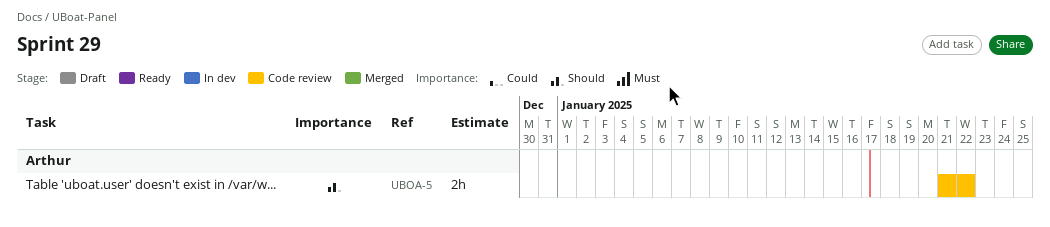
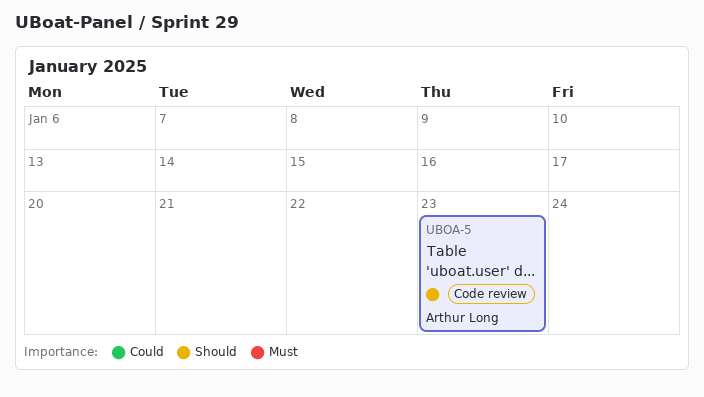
UBOA-5, due: Jan 22 -> Jan 23

